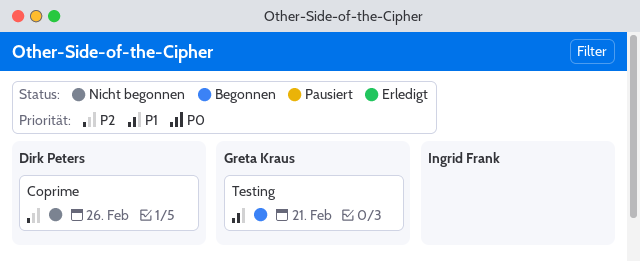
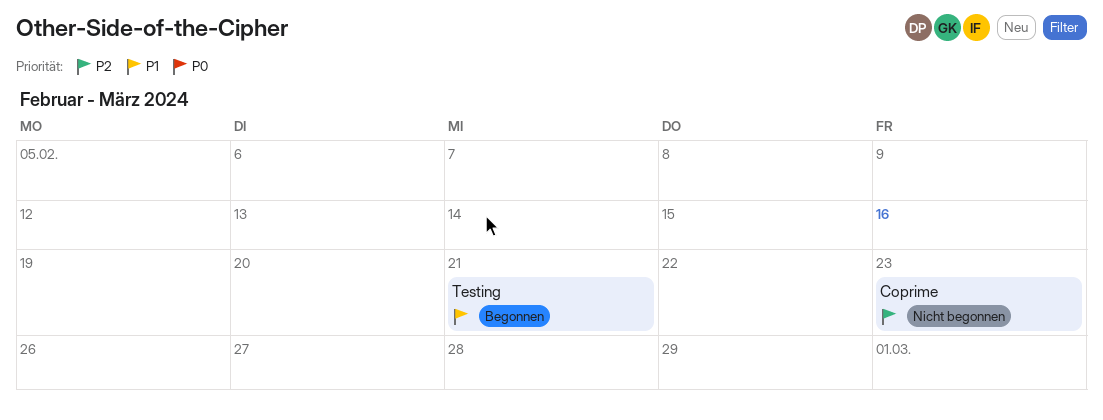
Coprime, due: Feb 26 -> Feb 23

